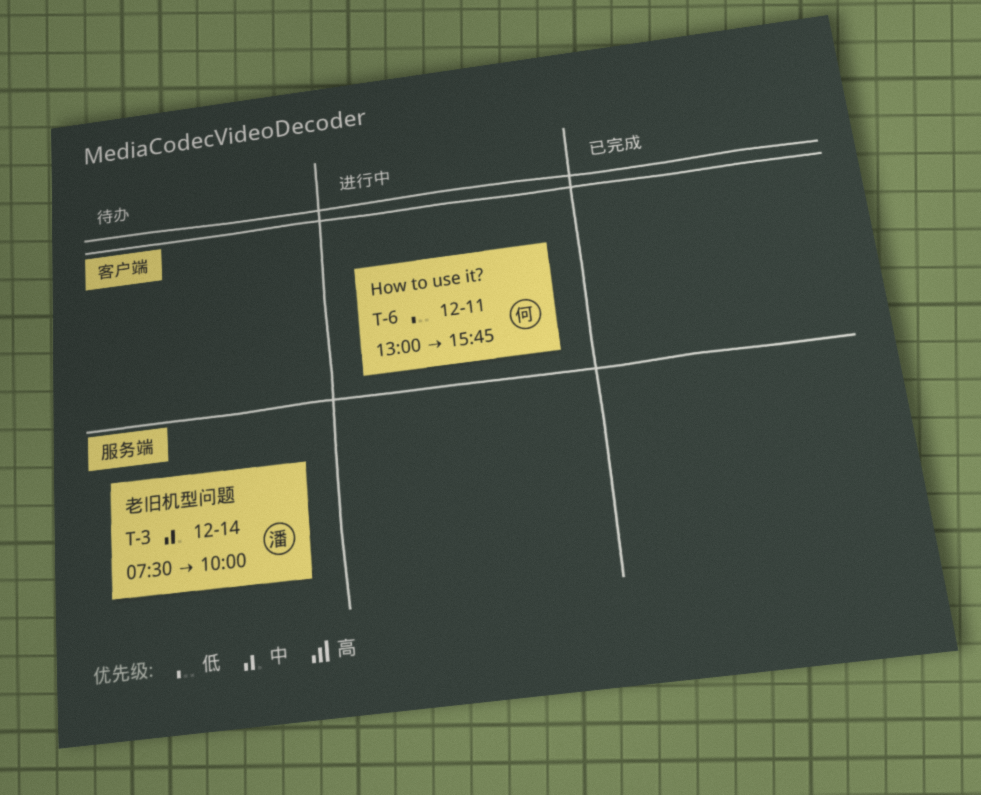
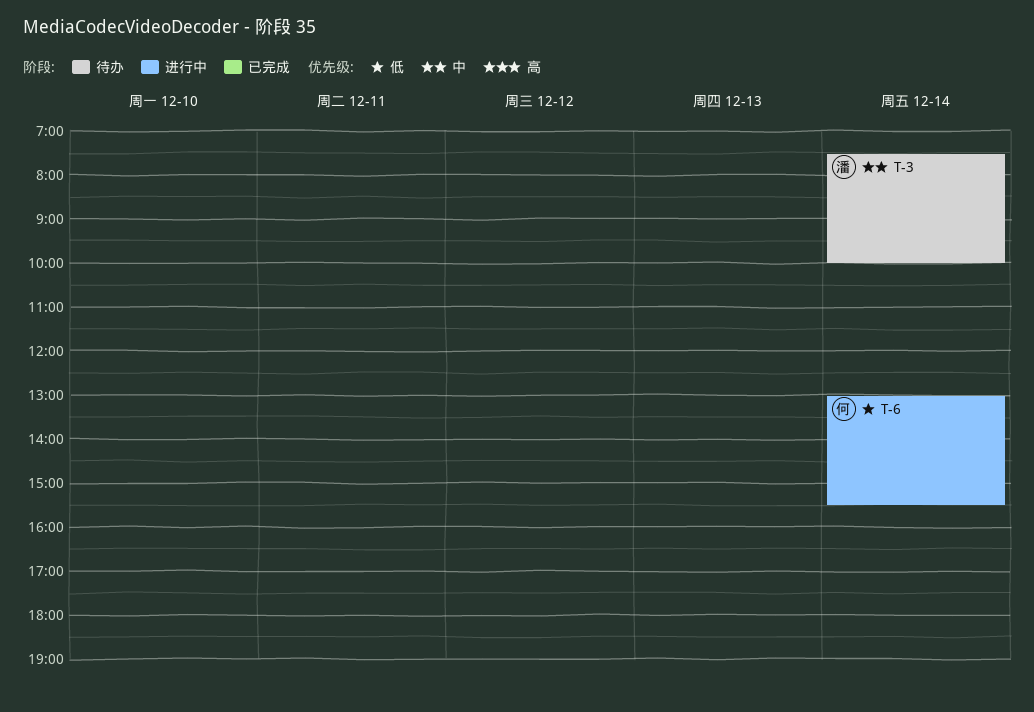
T-6, day: Dec 11 -> Dec 14
T-6, ends: 15:45 -> 15:30

